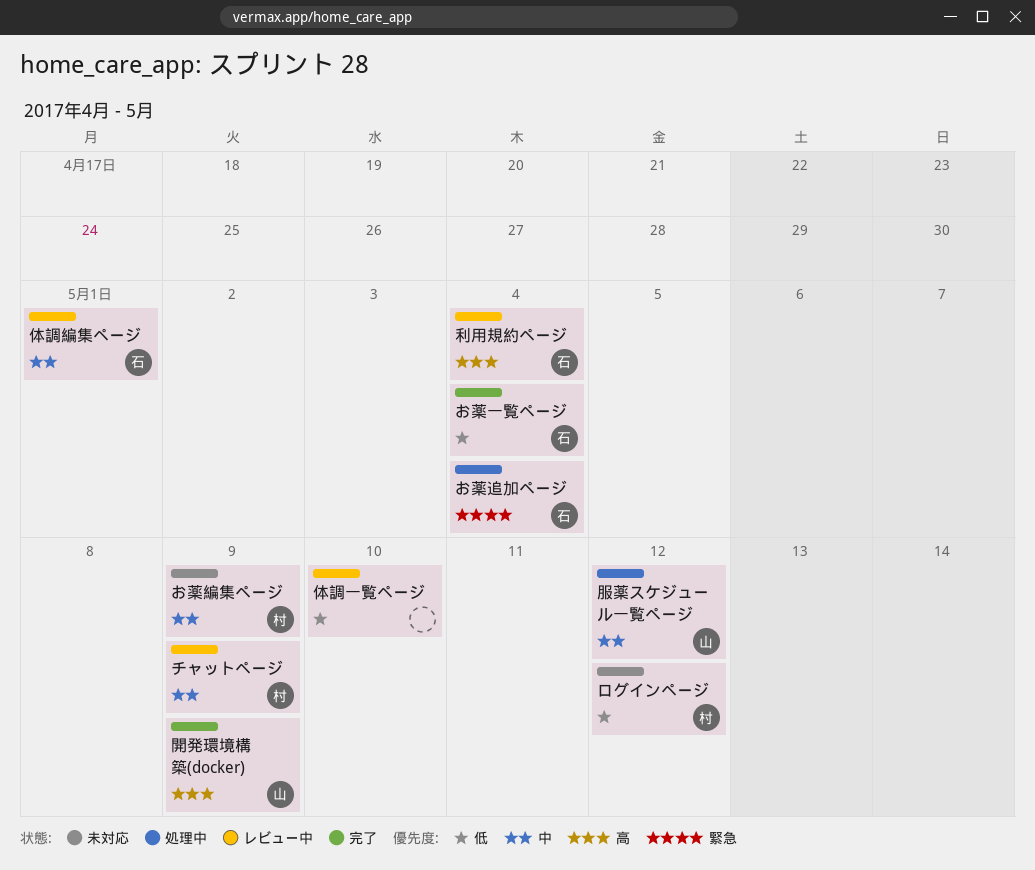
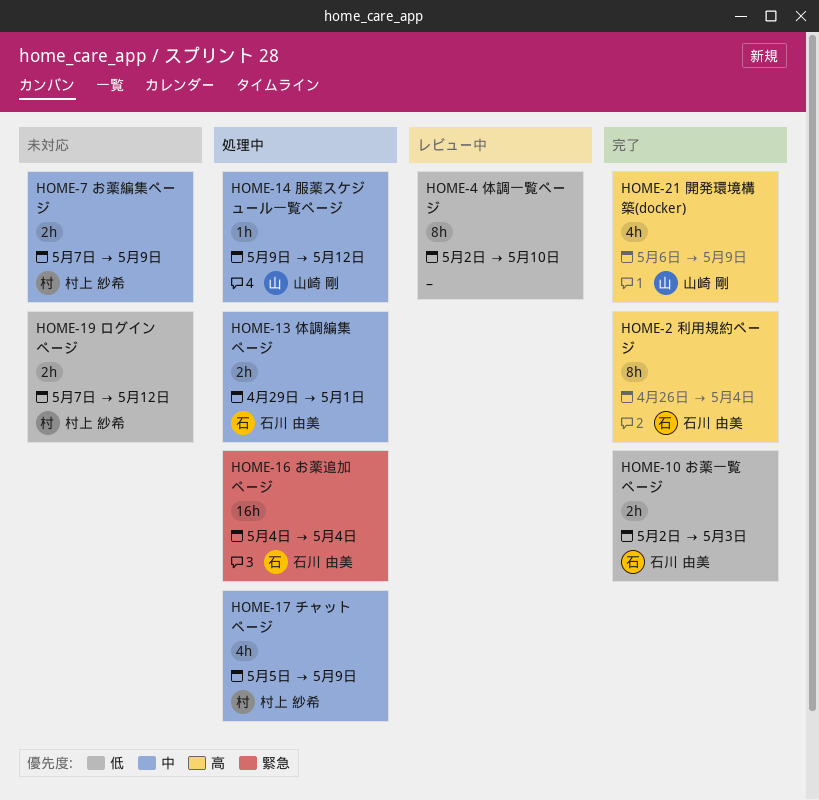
お薬一覧ページ, due: May 4 -> May 3
チャットページ, status: レビュー中 -> 処理中
体調編集ページ, status: レビュー中 -> 処理中
利用規約ページ, status: レビュー中 -> 完了

